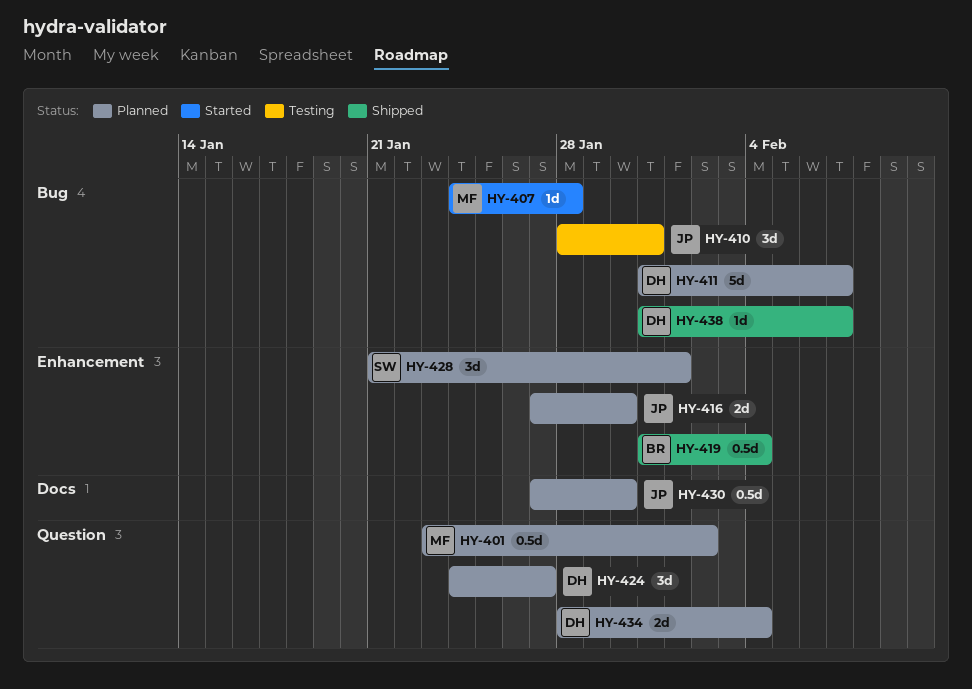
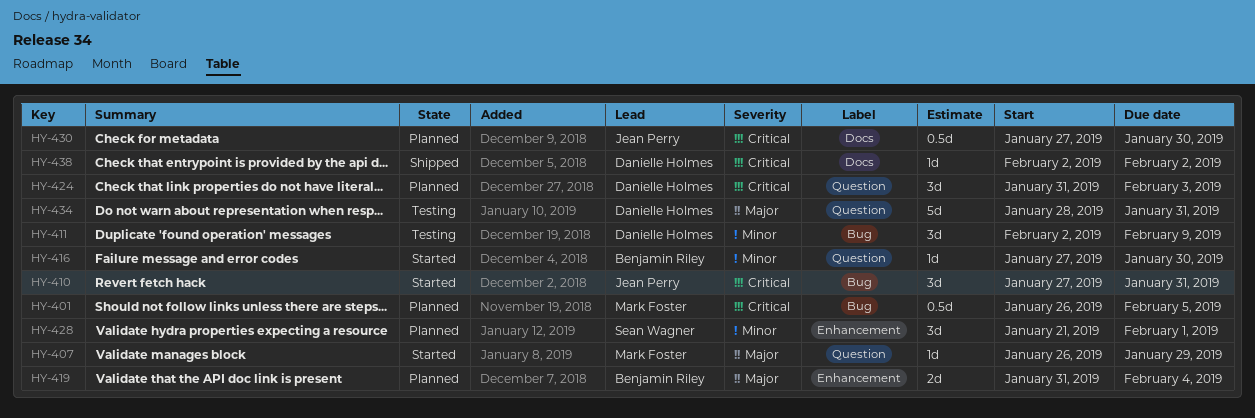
HY-401, label: Question -> Bug
HY-401, start: Jan 23 -> Jan 26
HY-401, due: Feb 2 -> Feb 5
HY-407, label: Bug -> Question
HY-407, start: Jan 24 -> Jan 26
HY-407, due: Jan 28 -> Jan 29
HY-410, status: Testing -> Started
HY-410, start: Jan 28 -> Jan 27
HY-411, status: Planned -> Testing
HY-411, estimate: 5d -> 3d
HY-411, start: Jan 31 -> Feb 2
HY-411, due: Feb 7 -> Feb 9
HY-416, status: Planned -> Started
HY-416, owner: Jean Perry -> Benjamin Riley
HY-416, label: Enhancement -> Question
HY-416, estimate: 2d -> 1d
HY-419, status: Shipped -> Planned
HY-419, estimate: 0.5d -> 2d
HY-424, start: Jan 24 -> Jan 31
HY-424, due: Jan 27 -> Feb 3
HY-434, status: Planned -> Testing
HY-434, estimate: 2d -> 5d
HY-434, due: Feb 4 -> Jan 31
HY-438, label: Bug -> Docs
HY-438, start: Jan 31 -> Feb 2
HY-438, due: Feb 7 -> Feb 2

